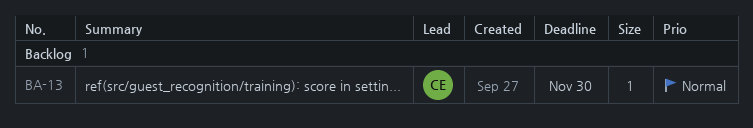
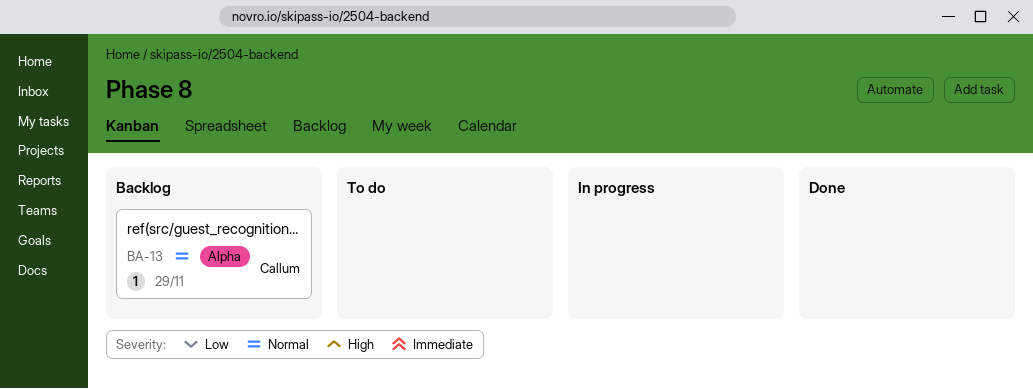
BA-13, due: Nov 30 -> Nov 29

